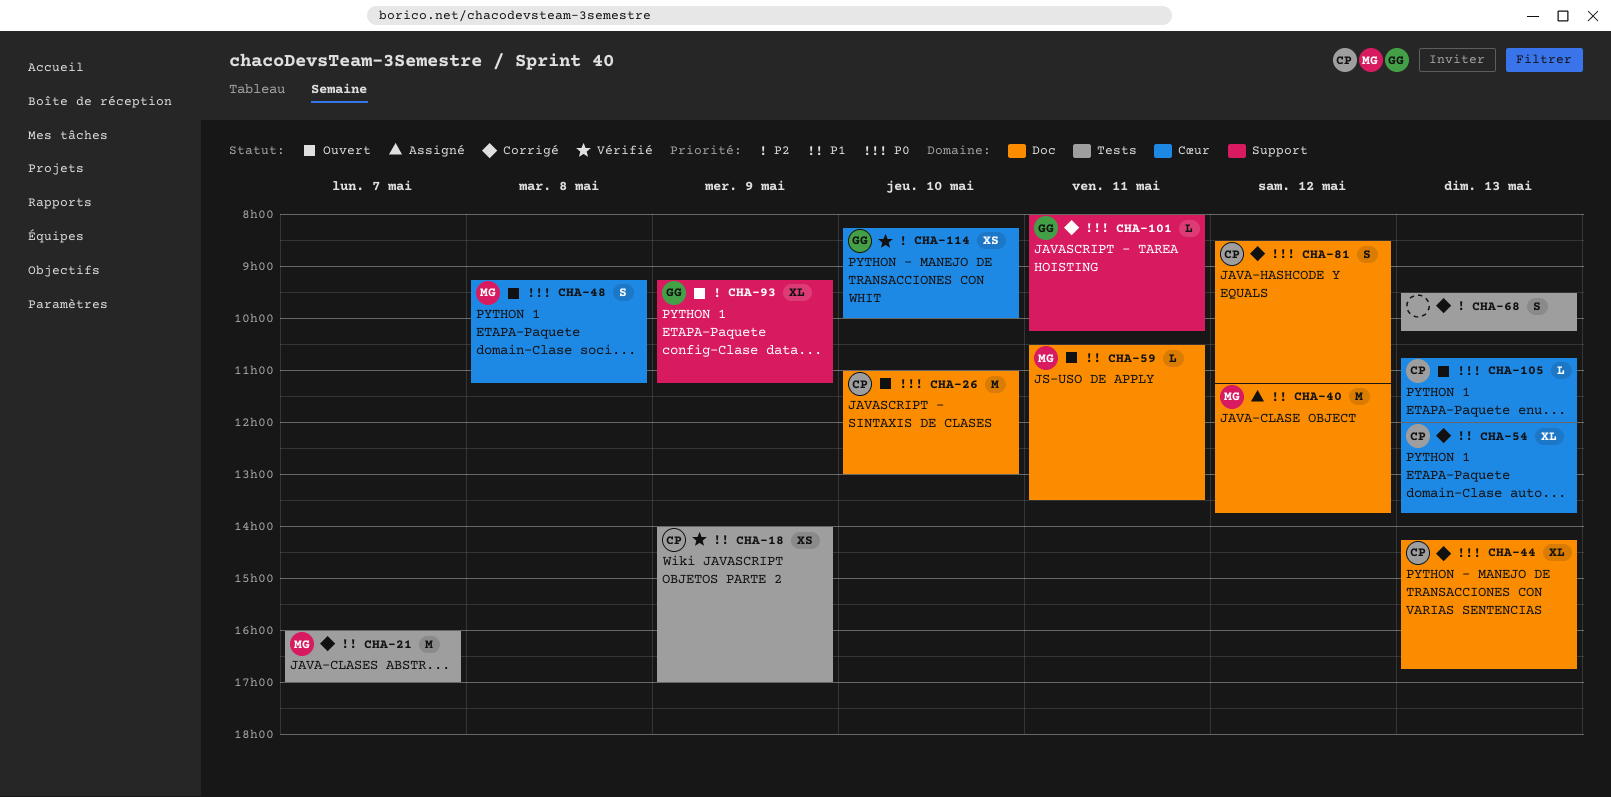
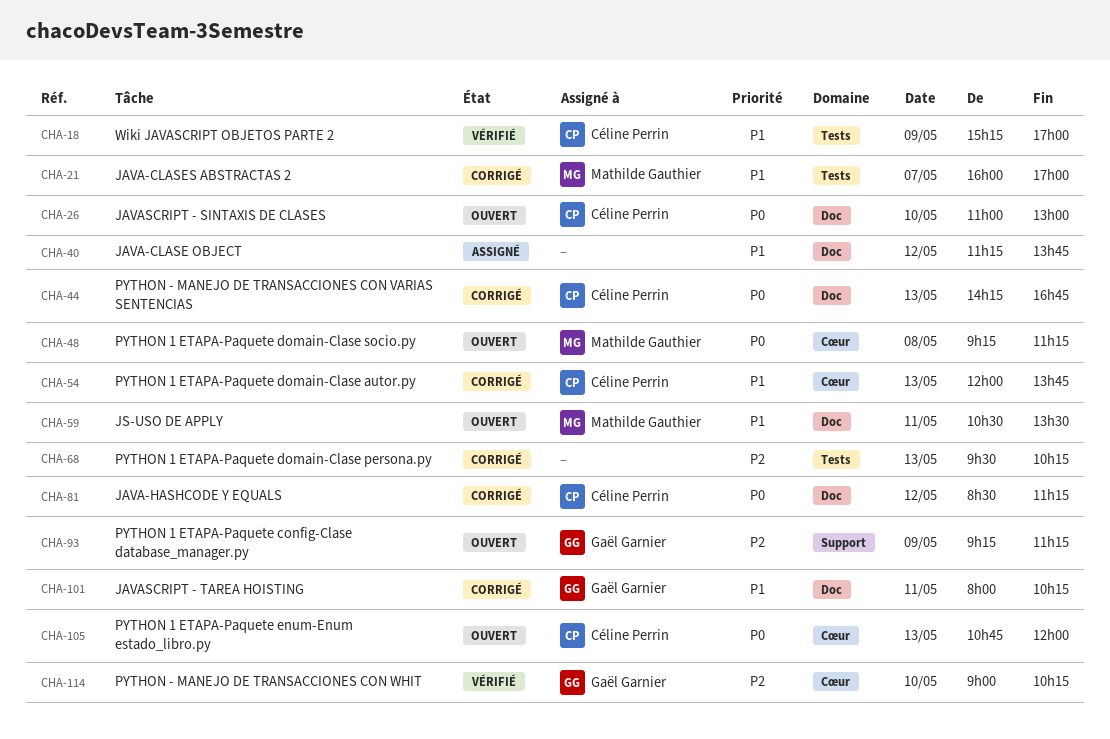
CHA-18, begins: 14:00 -> 15:15
CHA-40, owner: Mathilde Gauthier -> none
CHA-101, priority: P0 -> P1
CHA-101, label: Support -> Doc
CHA-114, begins: 08:15 -> 09:00
CHA-114, ends: 10:00 -> 10:15

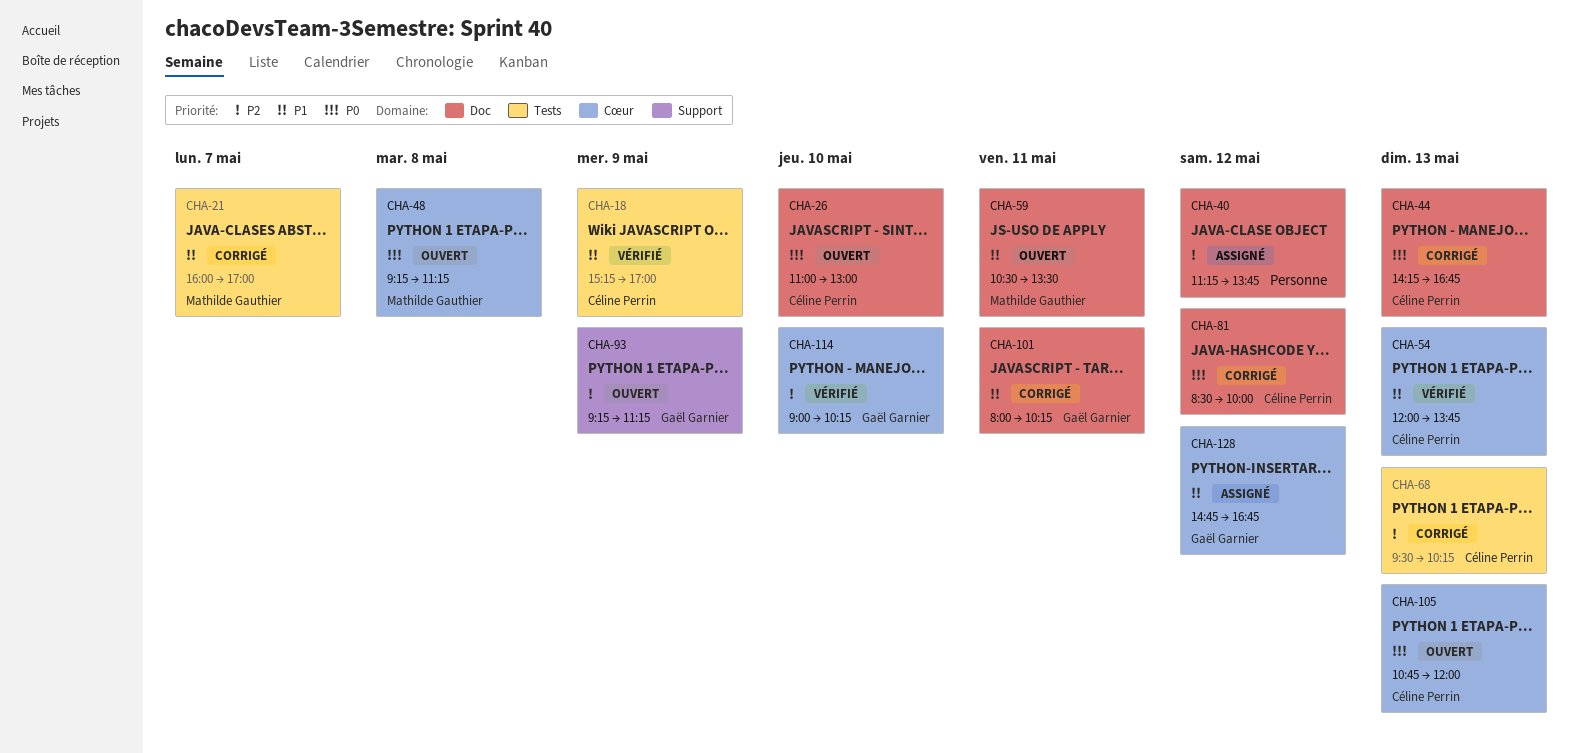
CHA-40, priority: P1 -> P2
CHA-54, status: Corrigé -> Vérifié
CHA-68, owner: none -> Céline Perrin
CHA-81, ends: 11:15 -> 10:00
CHA-128: none -> present

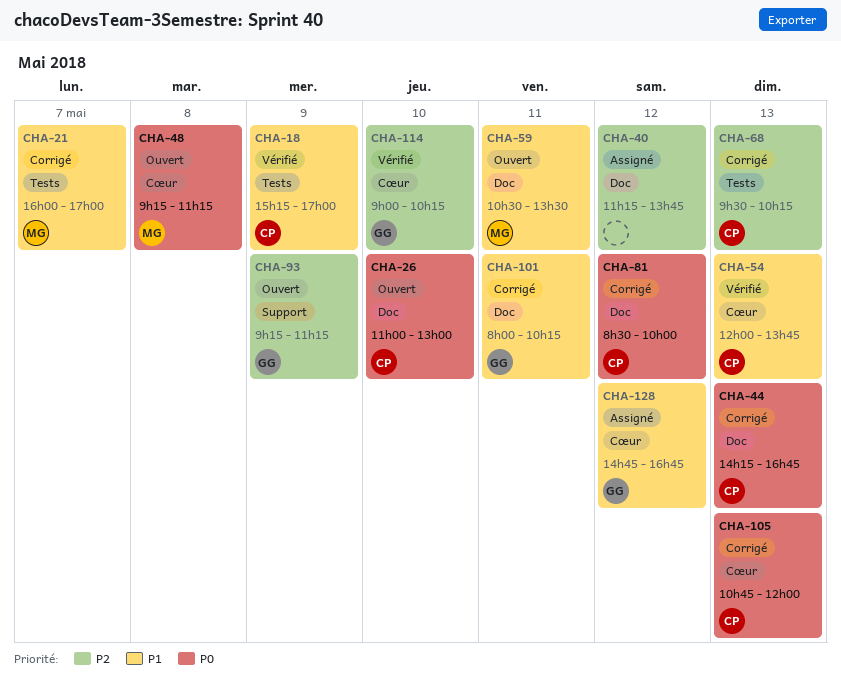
CHA-105, status: Ouvert -> Corrigé

